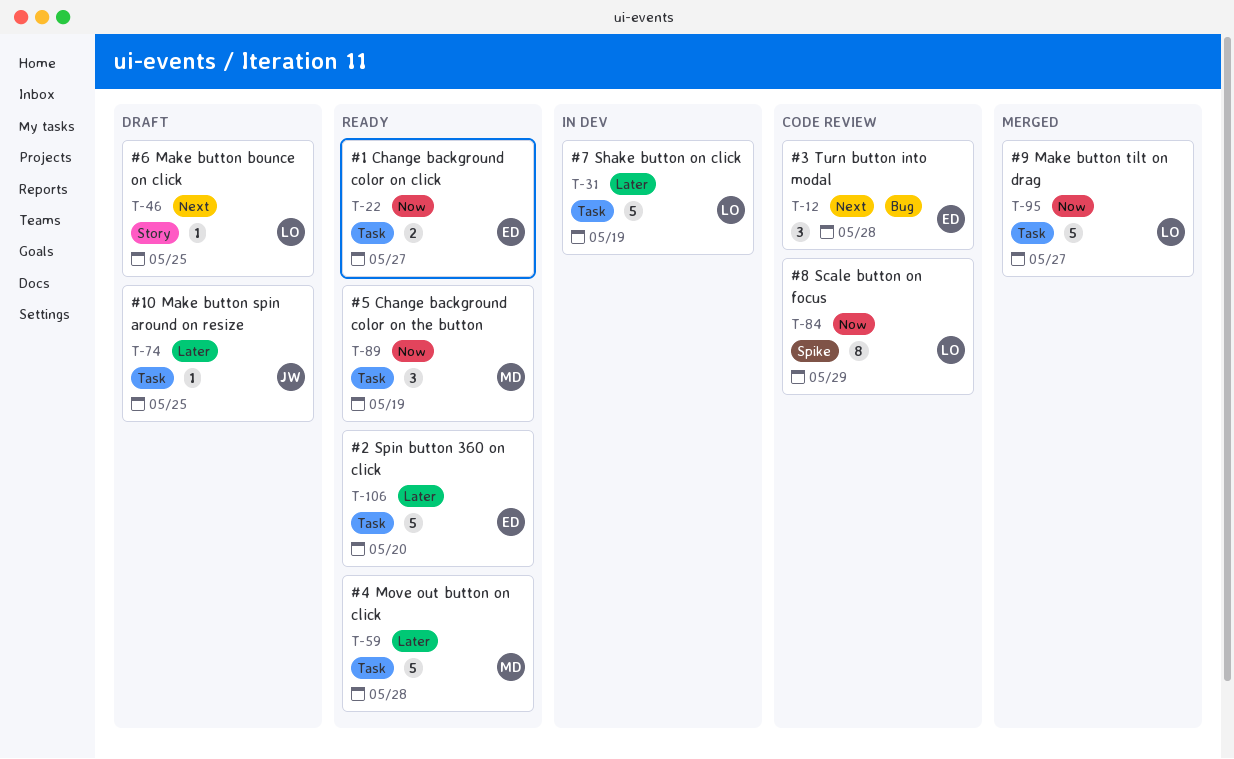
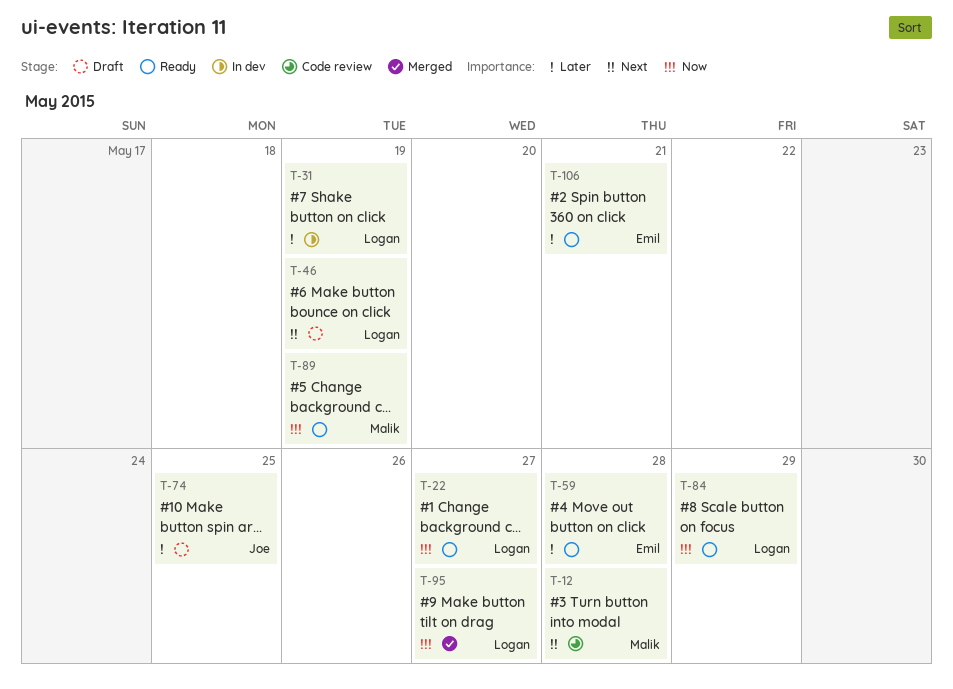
T-12, owner: Emil -> Malik
T-22, owner: Emil -> Logan
T-46, due: May 25 -> May 19
T-59, owner: Malik -> Emil
T-84, status: Code review -> Ready
T-106, due: May 20 -> May 21

